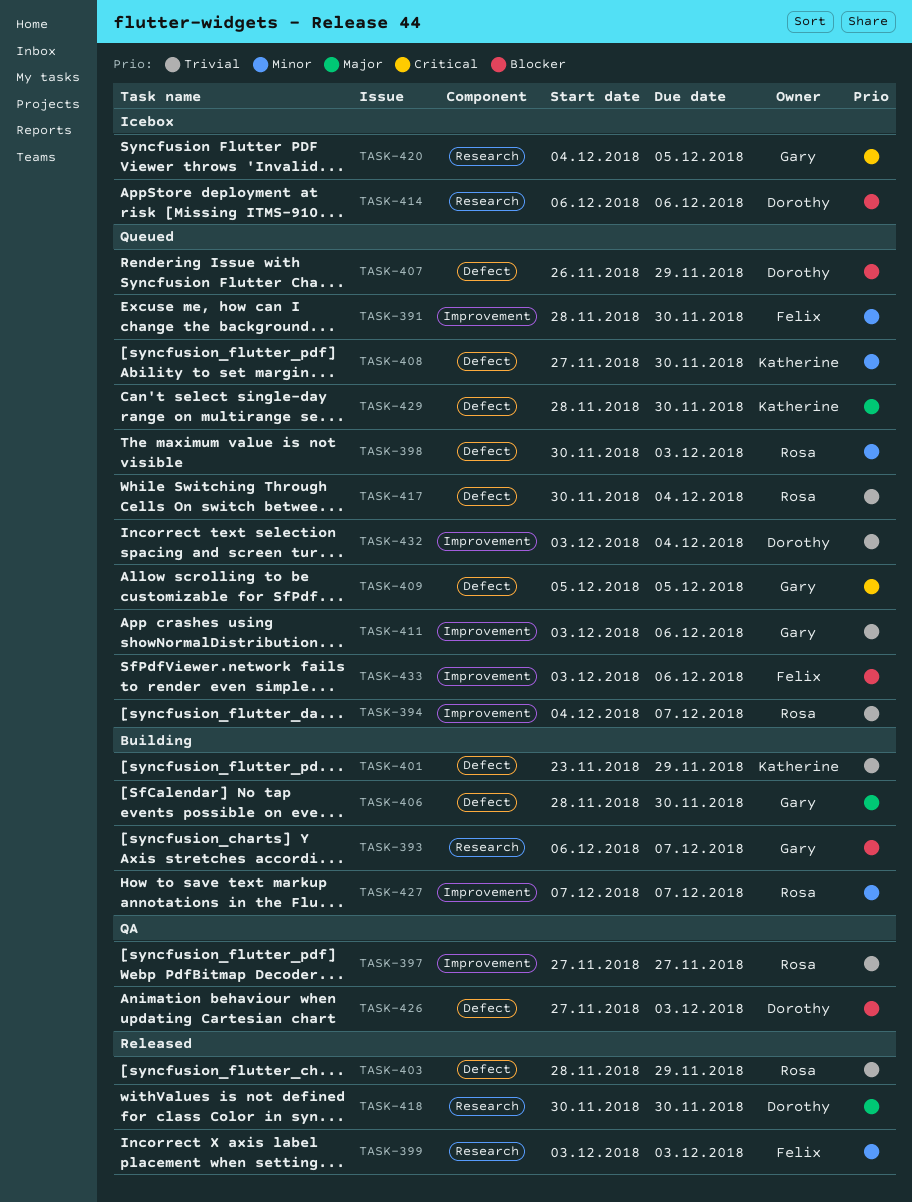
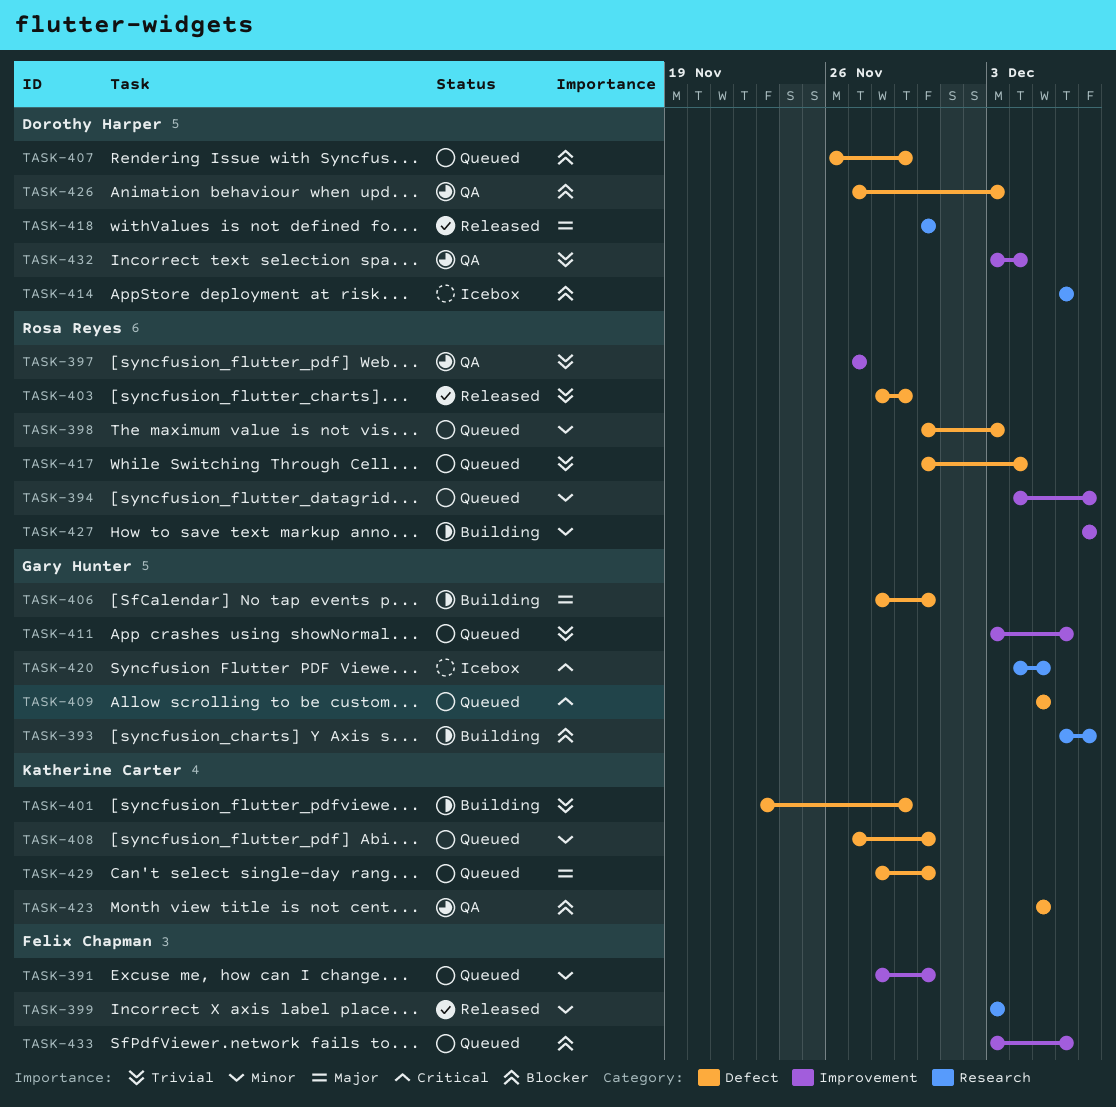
TASK-394, priority: Trivial -> Minor
TASK-423: none -> present
TASK-432, status: Queued -> QA

